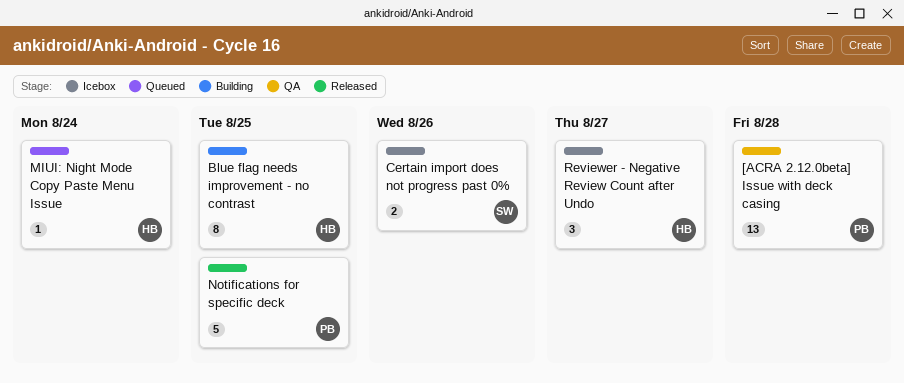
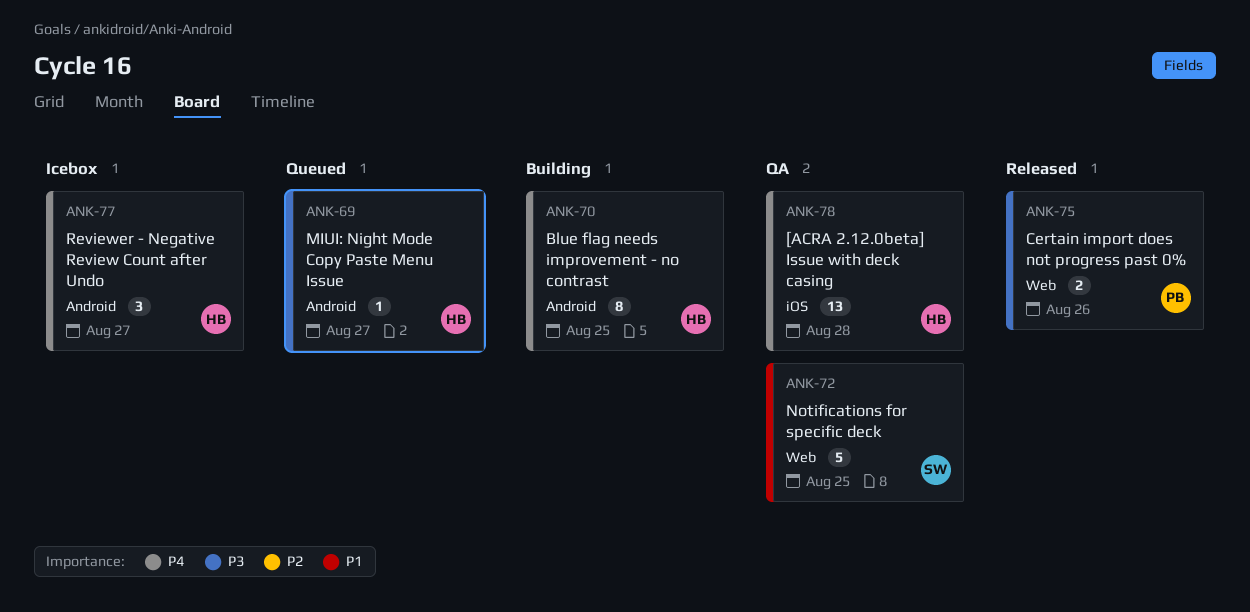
[ACRA 2.12.0beta] Issue with deck casing, owner: PB -> HB
Certain import does not progress past 0%, status: Icebox -> Released
Certain import does not progress past 0%, owner: SW -> PB
MIUI: Night Mode Copy Paste Menu Issue, due: Aug 24 -> Aug 27
Notifications for specific deck, status: Released -> QA
Notifications for specific deck, owner: PB -> SW

